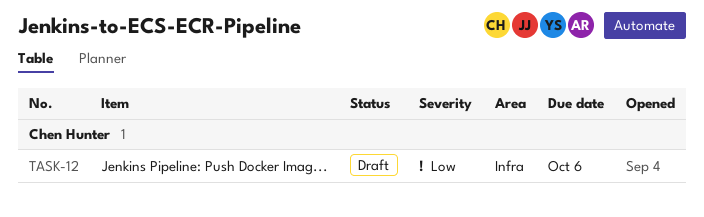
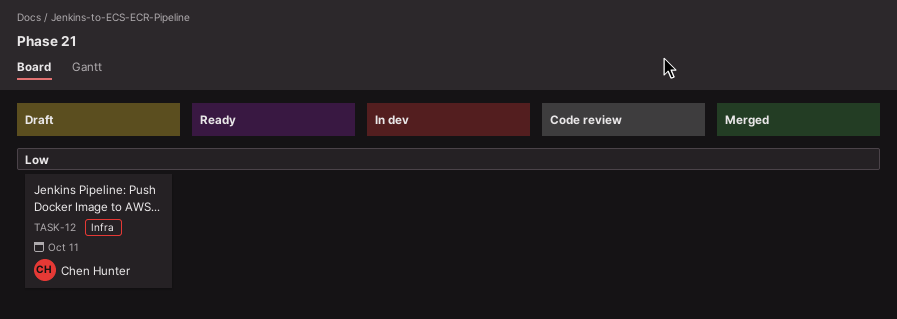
TASK-12, due: Oct 6 -> Oct 11

